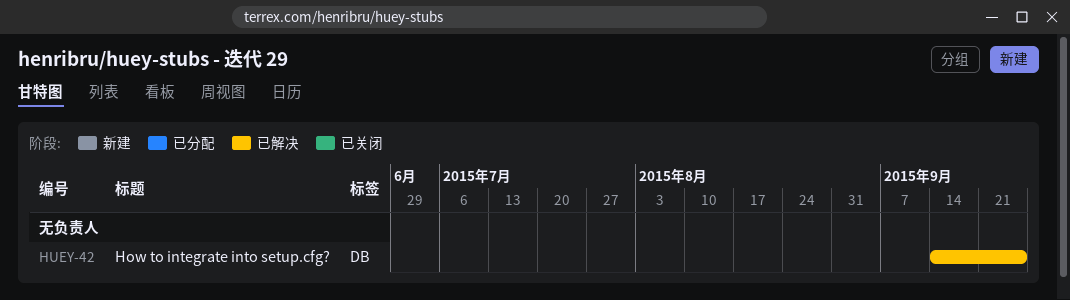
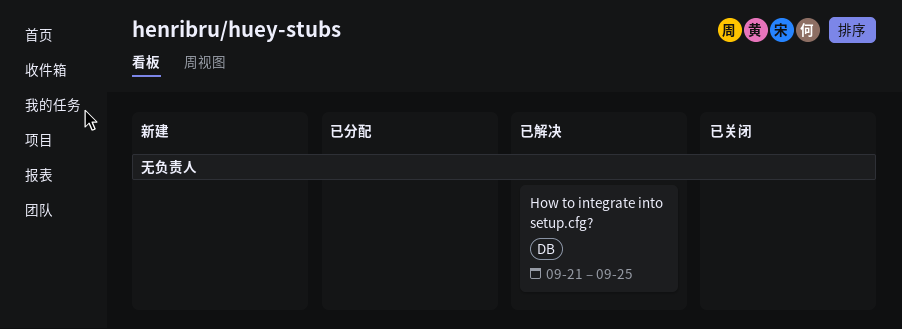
How to integrate into setup.cfg?, start: Sep 14 -> Sep 21

